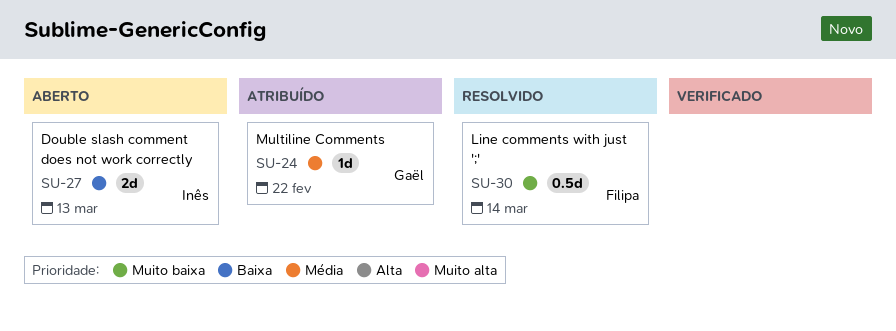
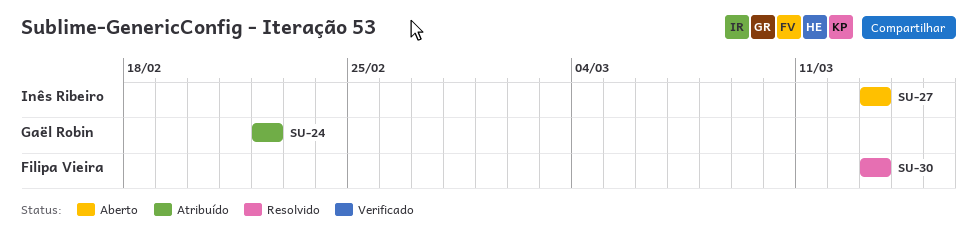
SU-30, due: Mar 14 -> Mar 13

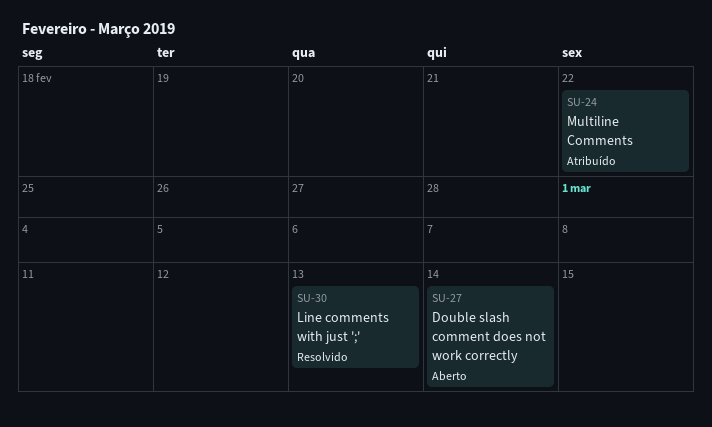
SU-27, due: Mar 13 -> Mar 14

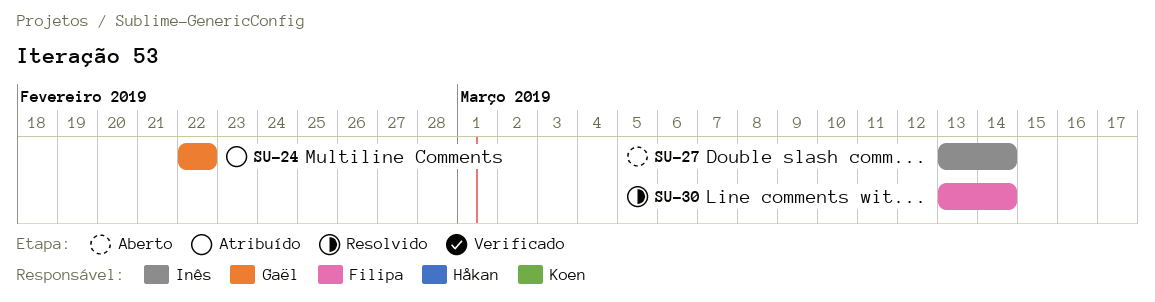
SU-30, due: Mar 13 -> Mar 14

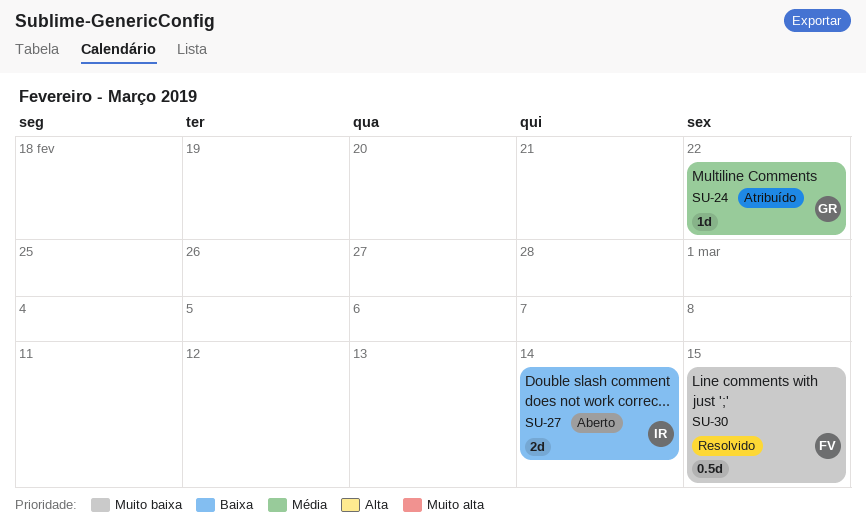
SU-30, due: Mar 14 -> Mar 15

